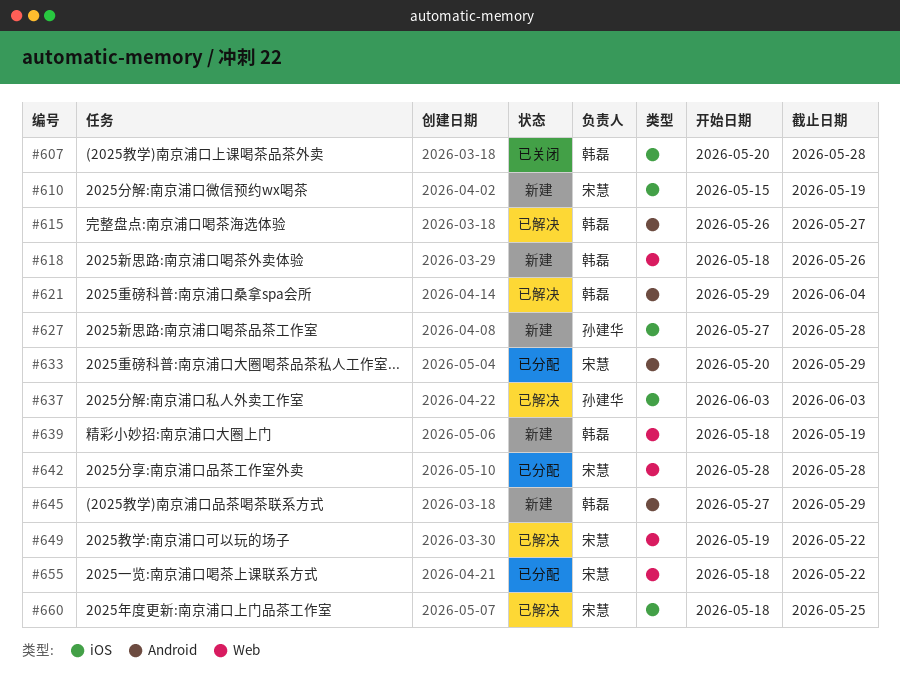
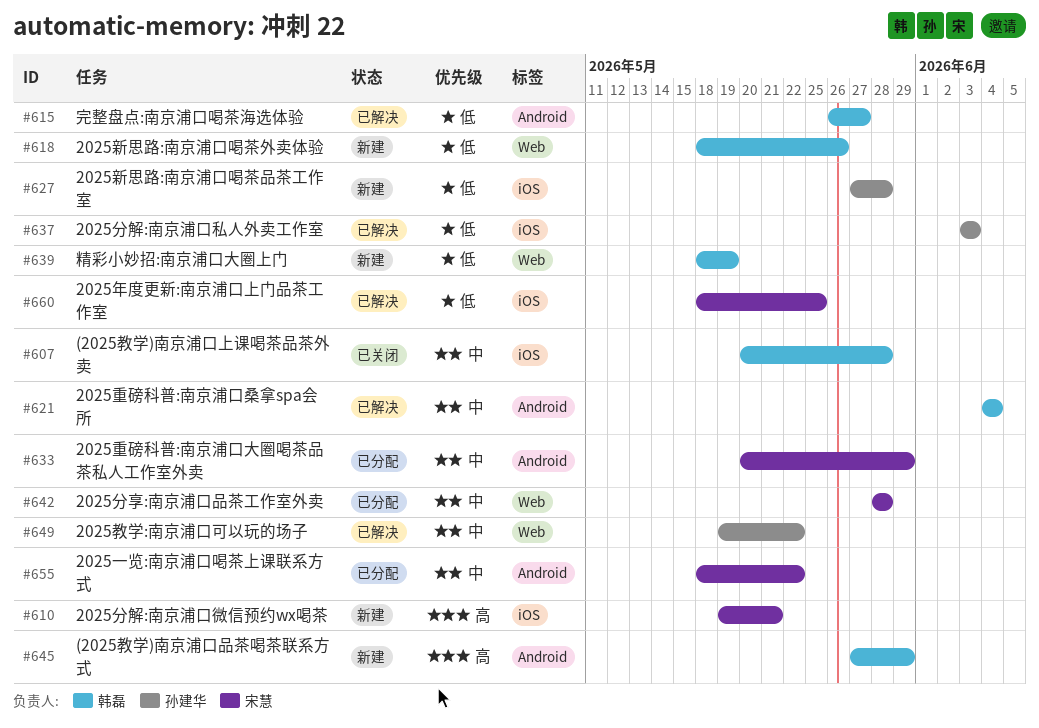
#610, start: May 15 -> May 19
#610, due: May 19 -> May 21
#621, start: May 29 -> Jun 4
#649, owner: 宋慧 -> 孙建华
#655, label: Web -> Android

